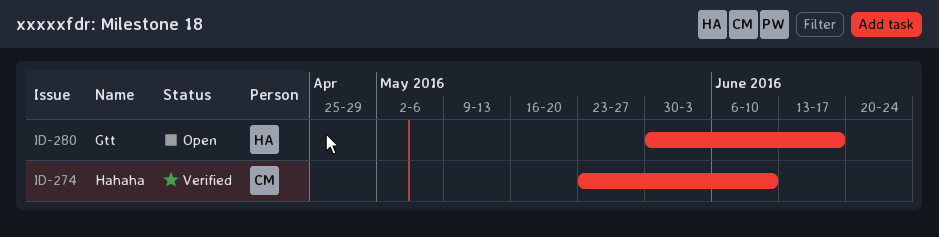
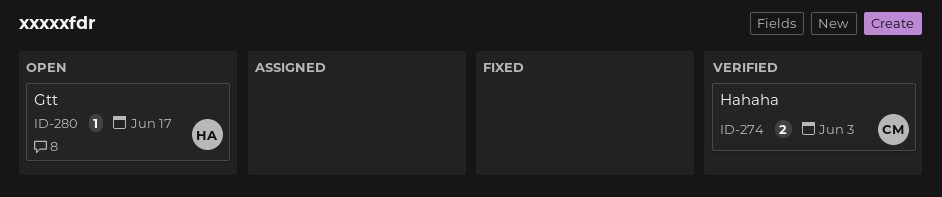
ID-274, due: Jun 10 -> Jun 3

